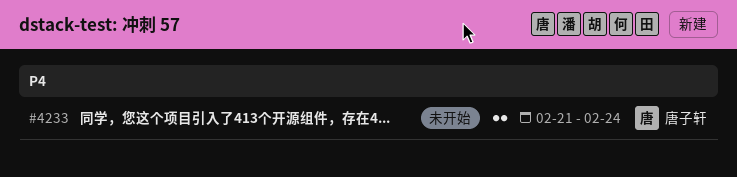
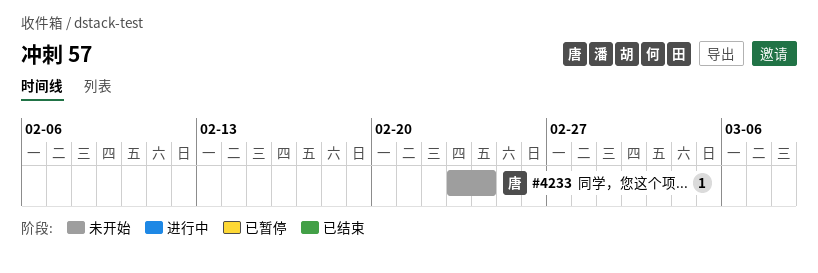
#4233, estimate: 2 -> 1
#4233, start: Feb 21 -> Feb 23

